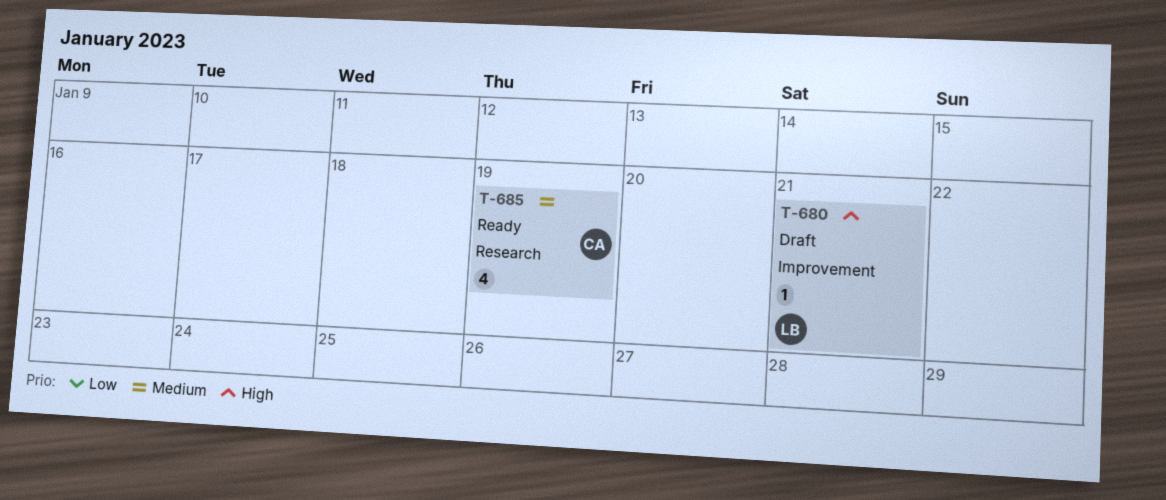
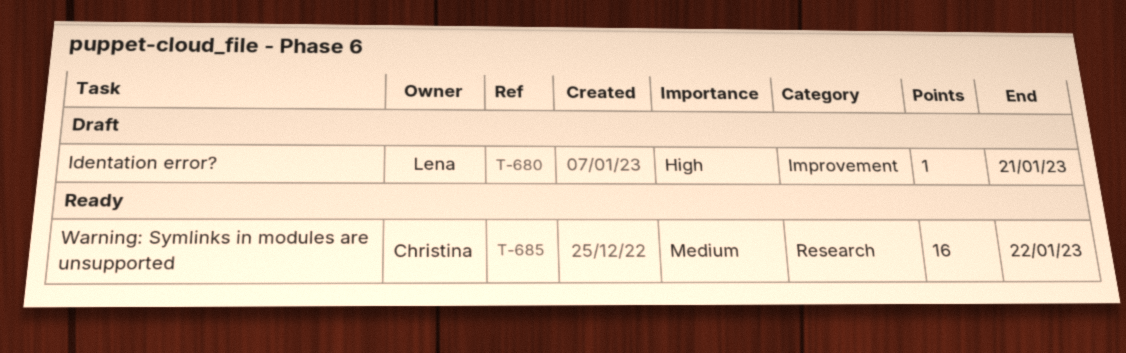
T-685, estimate: 4 -> 16
T-685, due: Jan 19 -> Jan 22

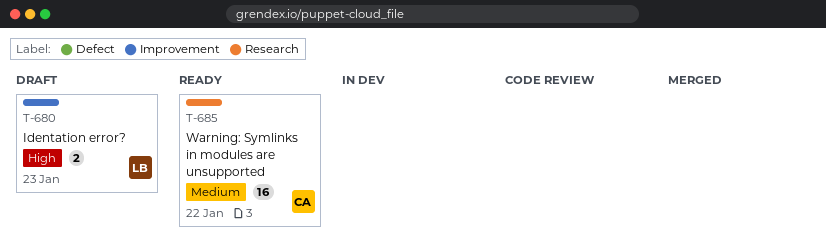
T-680, estimate: 1 -> 2
T-680, due: Jan 21 -> Jan 23

